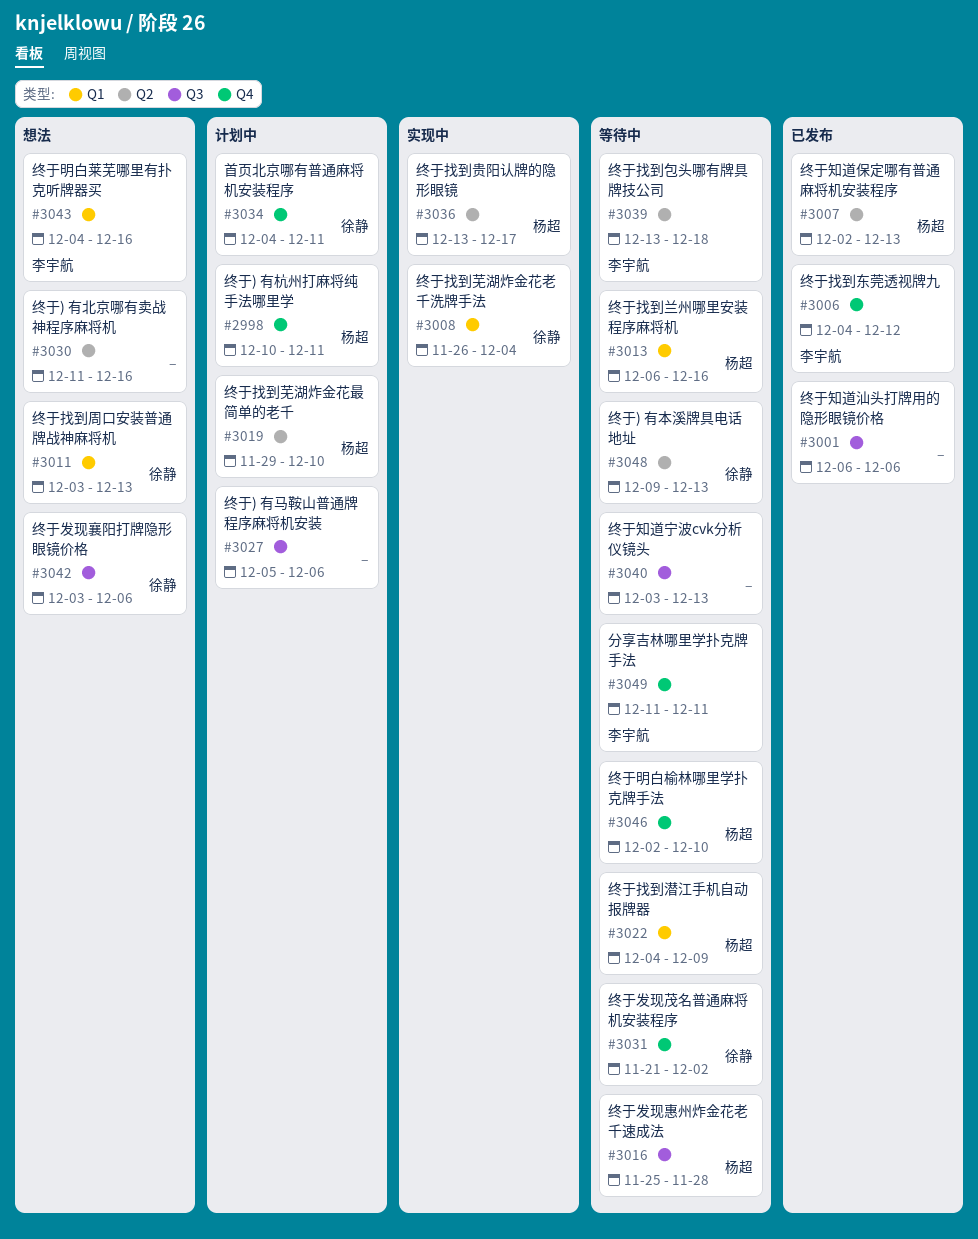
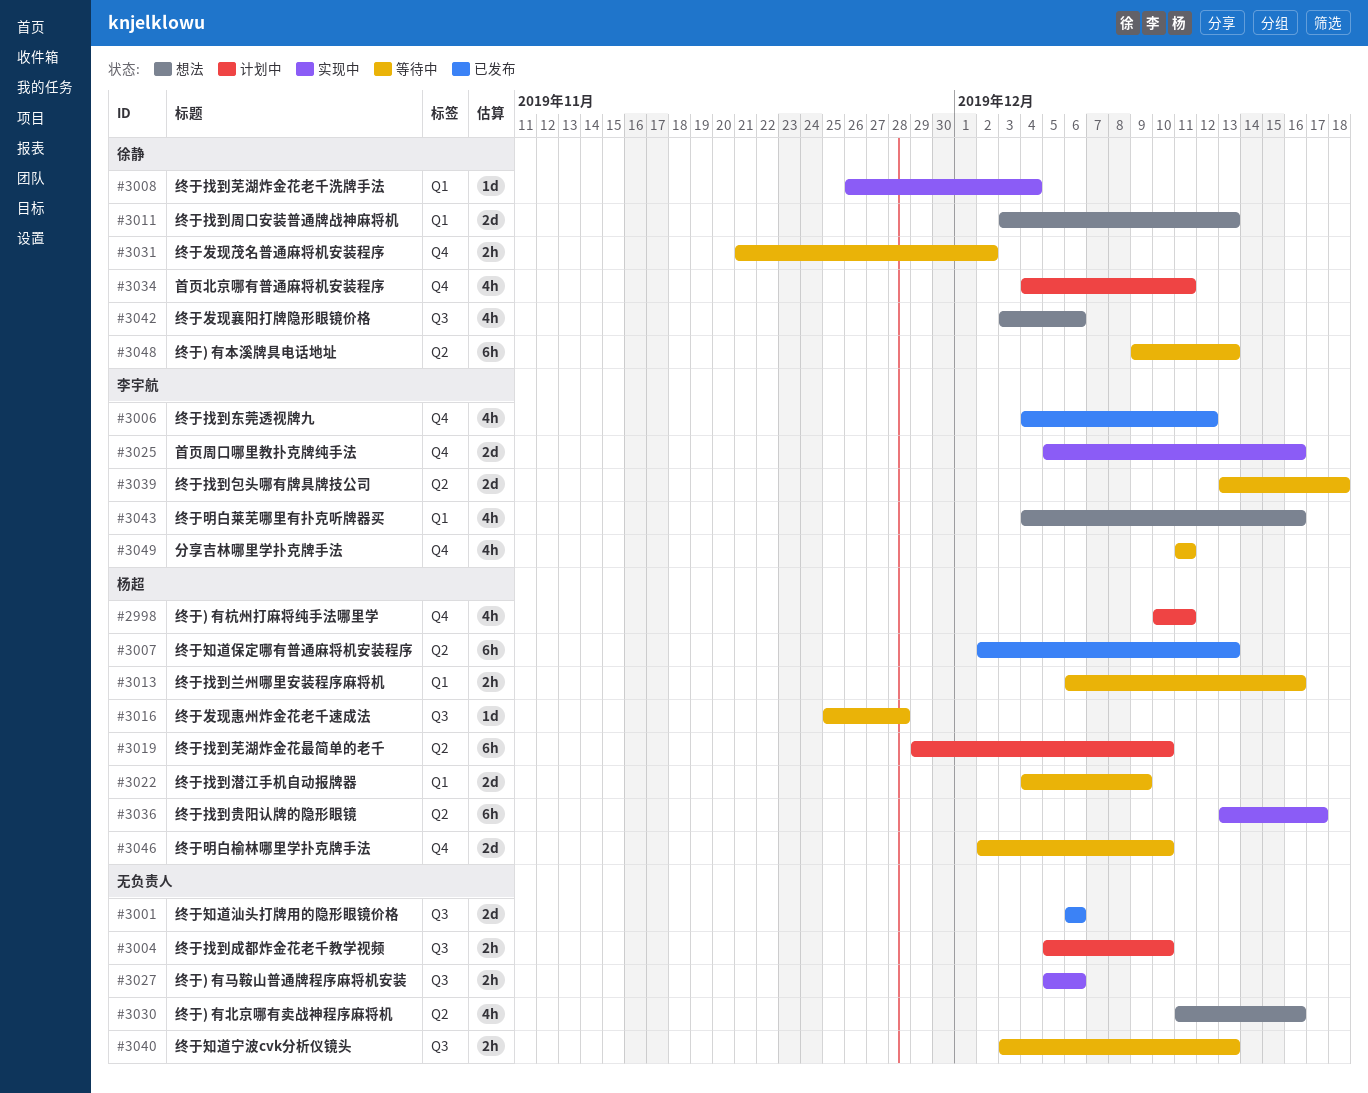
#3004: none -> present
#3025: none -> present
#3027, status: 计划中 -> 实现中

